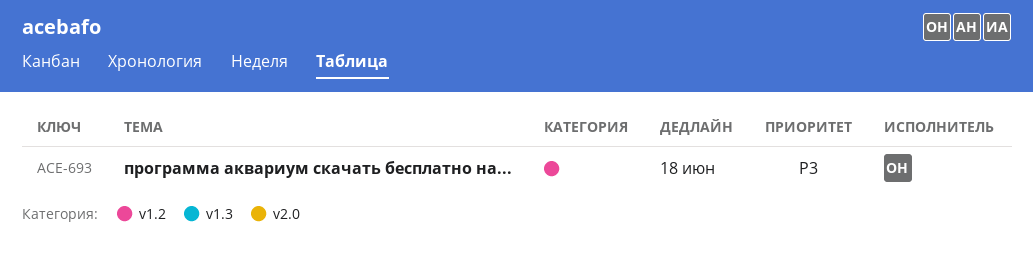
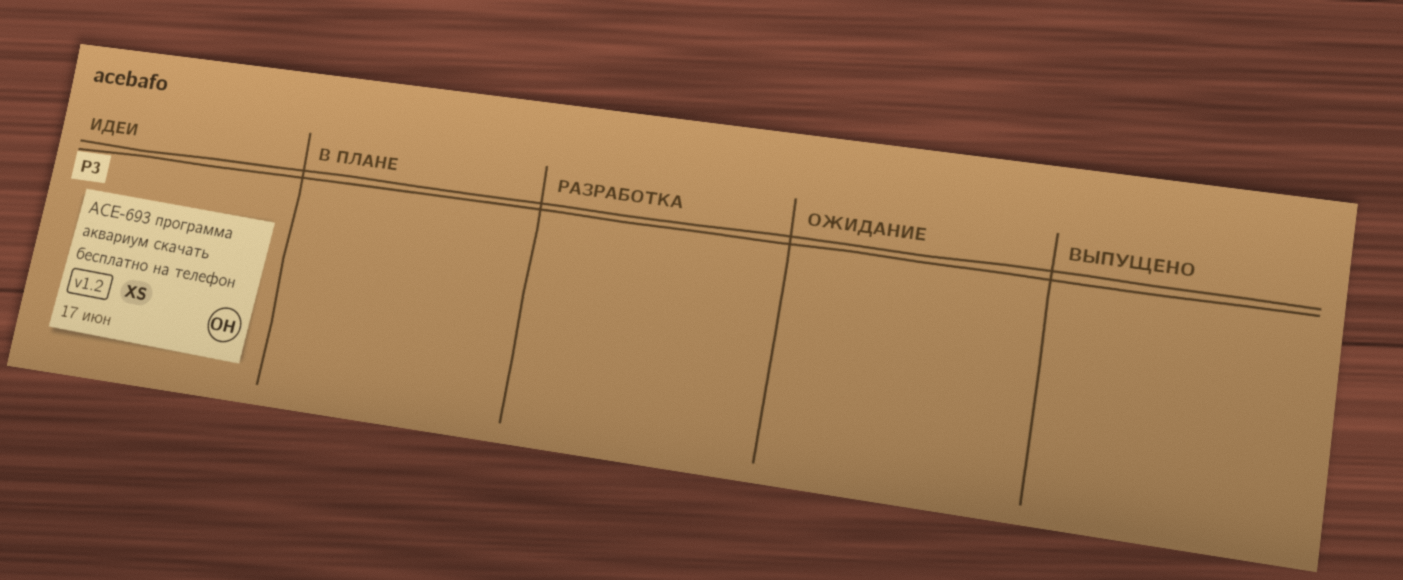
ACE-693, due: Jun 18 -> Jun 17

